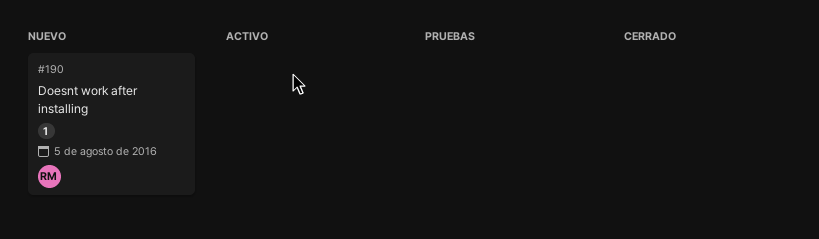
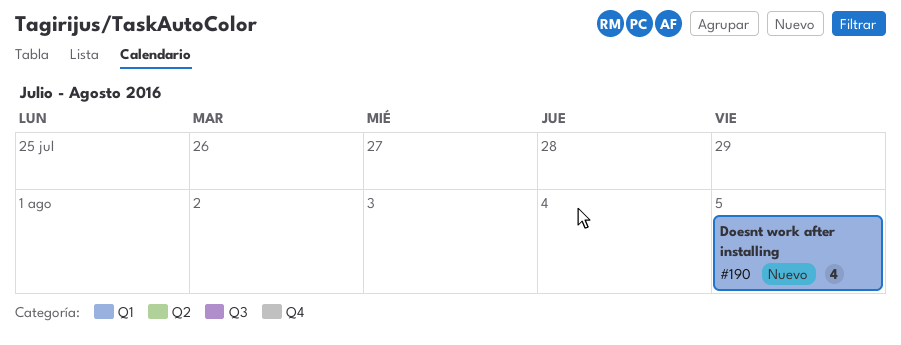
#190, estimate: 1 -> 4

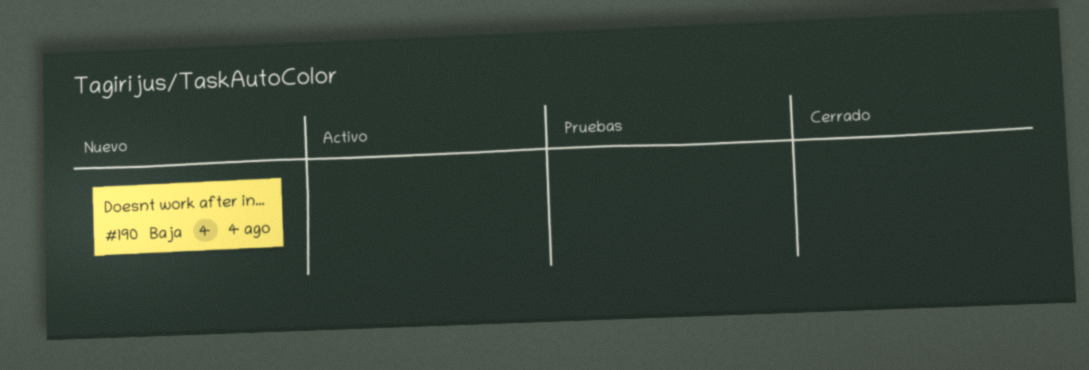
#190, due: Aug 5 -> Aug 4

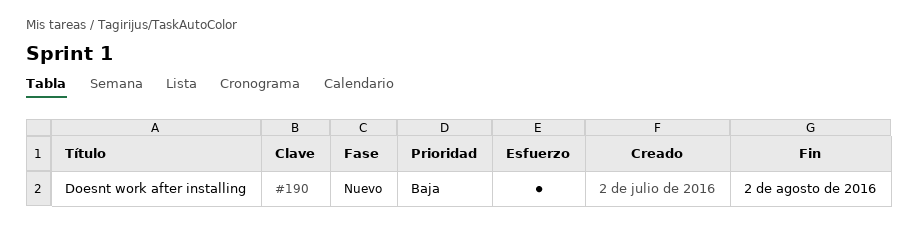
#190, estimate: 4 -> 1
#190, due: Aug 4 -> Aug 2

